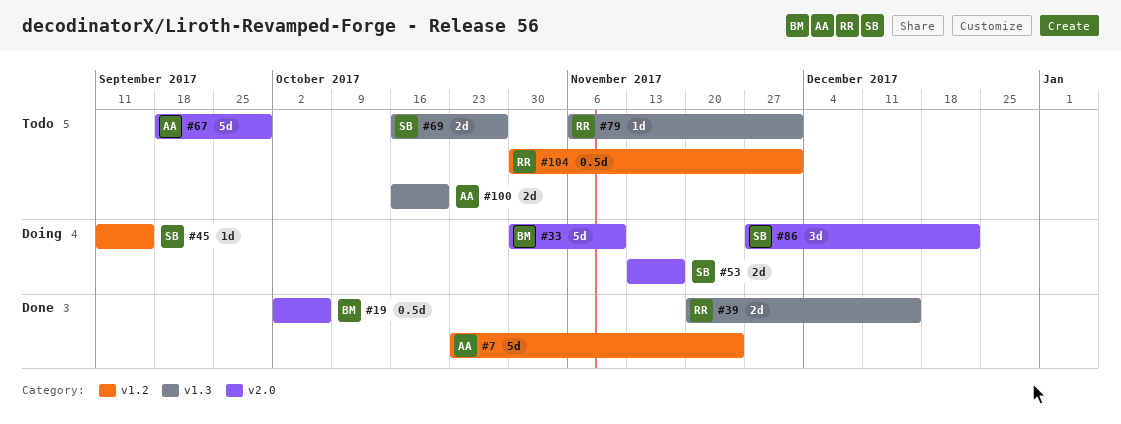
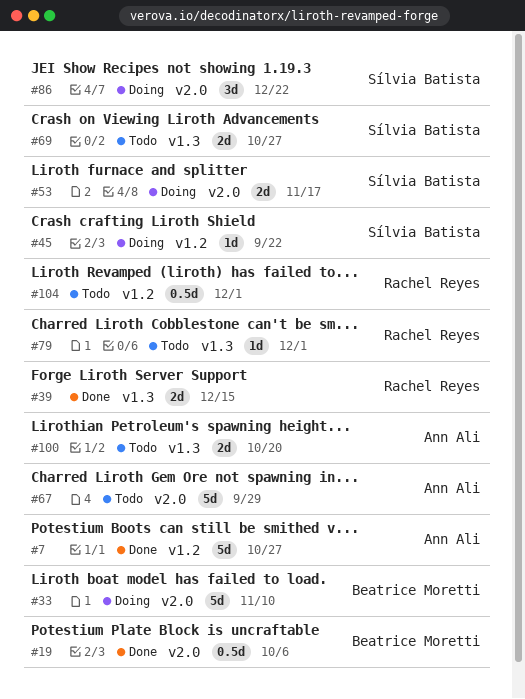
#7, due: Nov 24 -> Oct 27
#45, due: Sep 15 -> Sep 22

